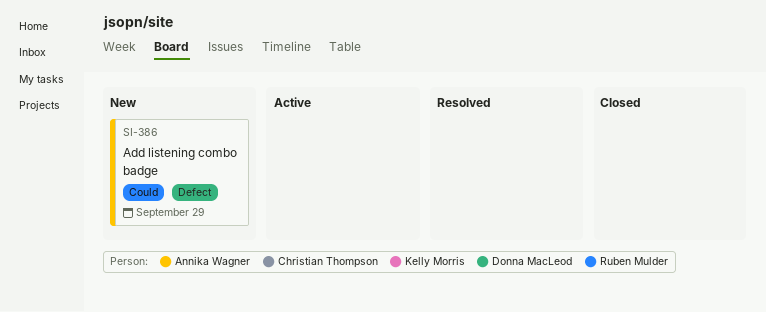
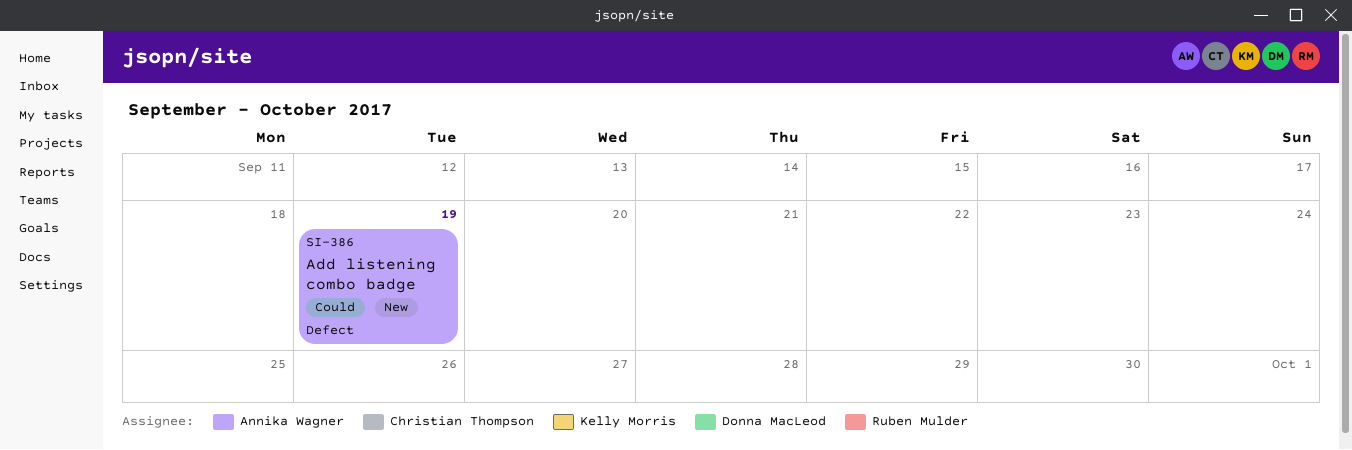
SI-386, due: Sep 29 -> Sep 19

